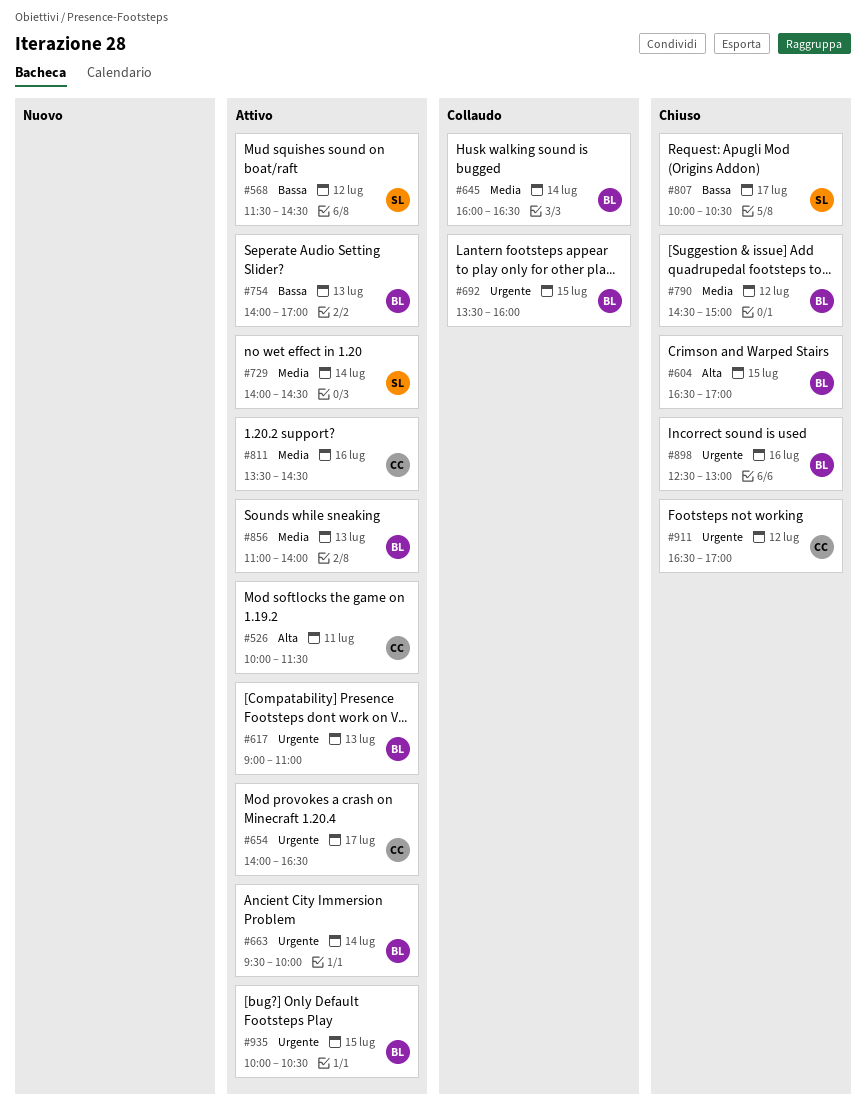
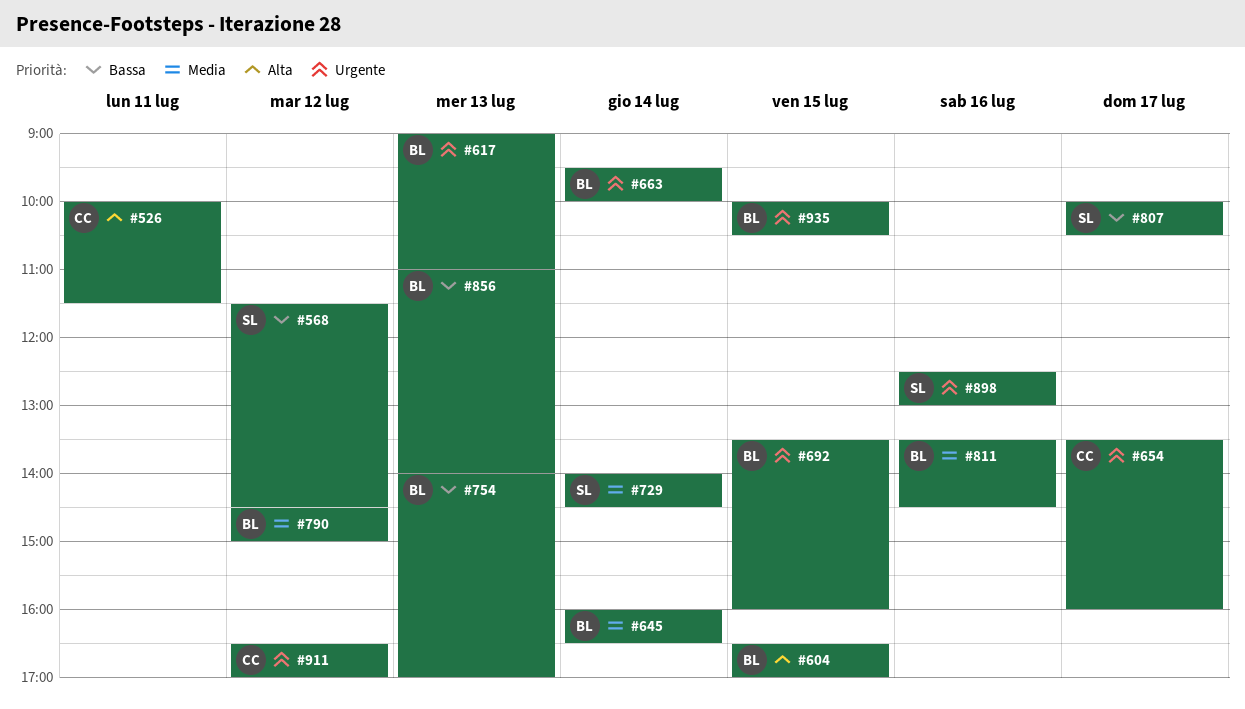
#654, begins: 14:00 -> 13:30
#654, ends: 16:30 -> 16:00
#811, owner: CC -> BL
#856, priority: Media -> Bassa
#898, owner: BL -> SL

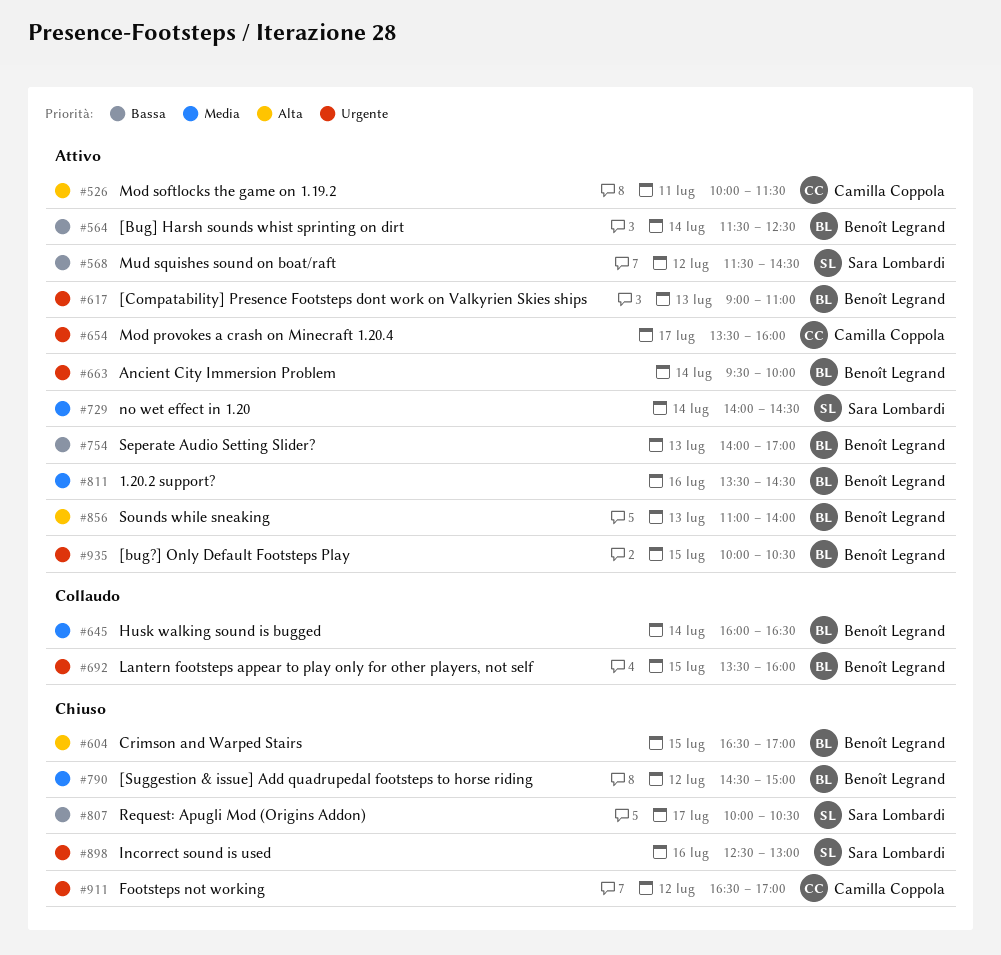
#564: none -> present
#856, priority: Bassa -> Alta

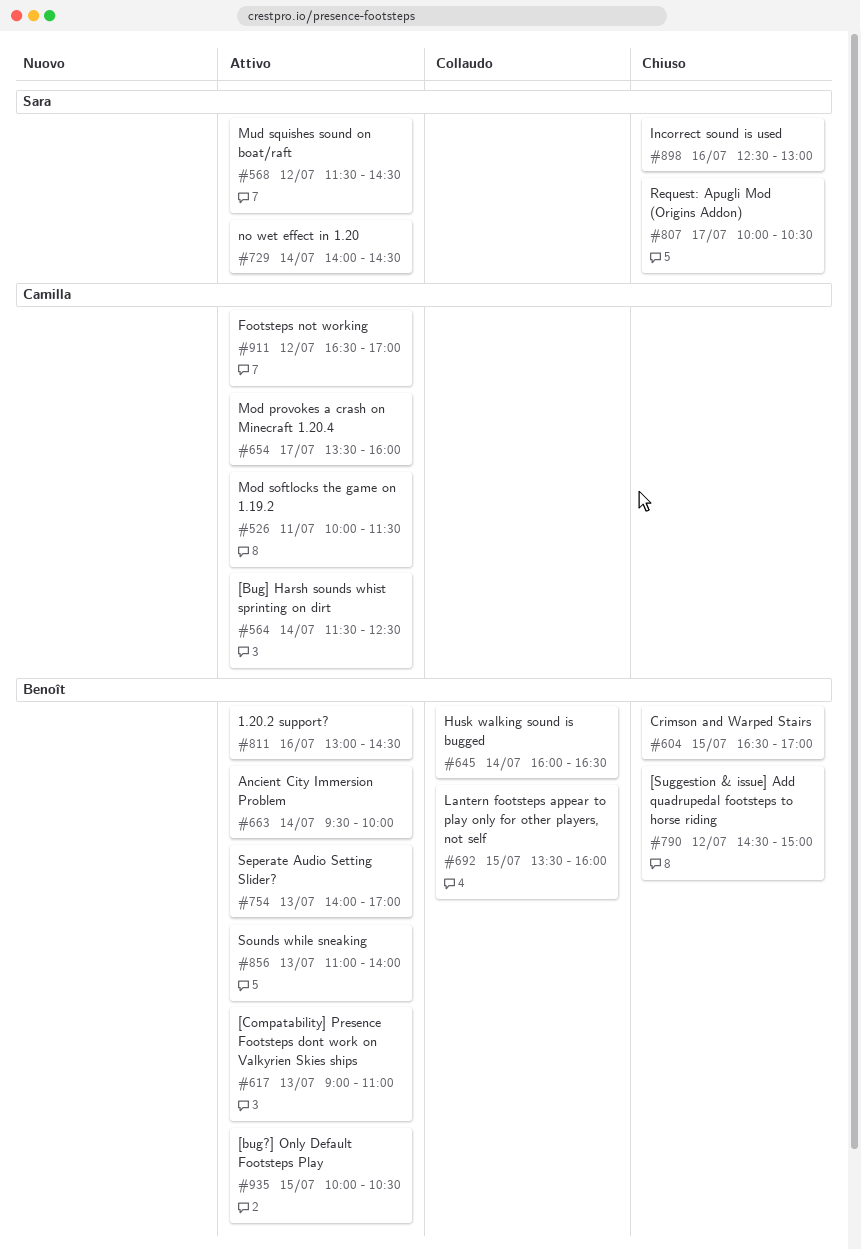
#564, owner: Benoît Legrand -> Camilla Coppola
#811, begins: 13:30 -> 13:00
#911, status: Chiuso -> Attivo

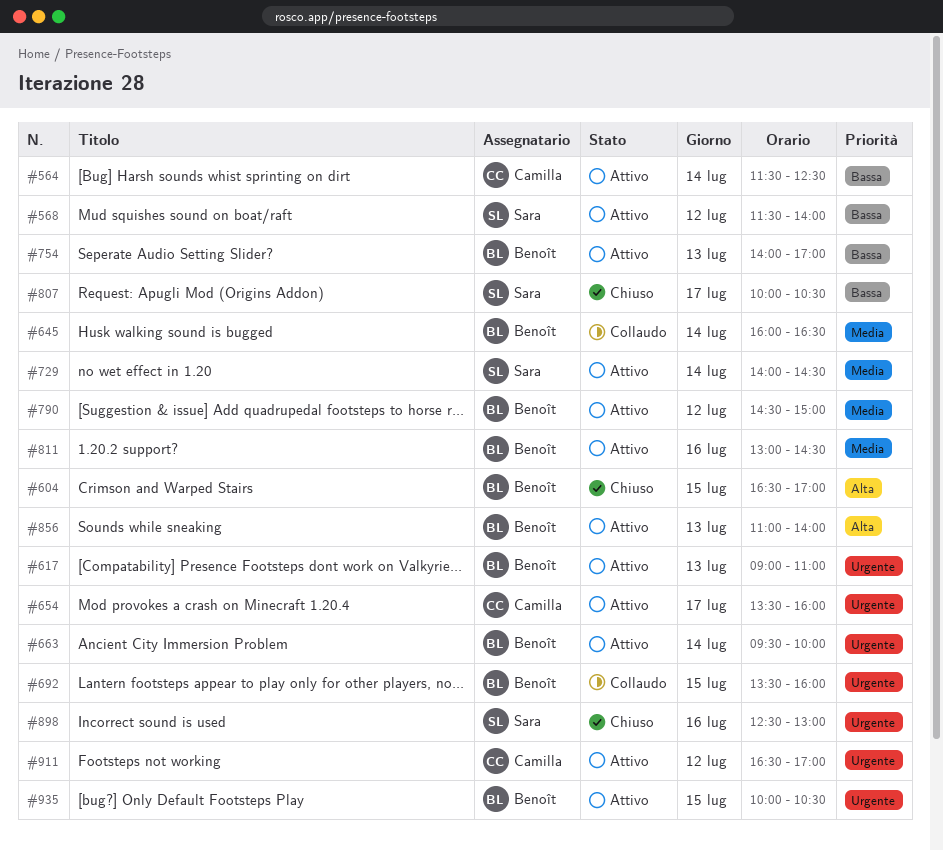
#526: present -> none
#568, ends: 14:30 -> 14:00
#790, status: Chiuso -> Attivo

